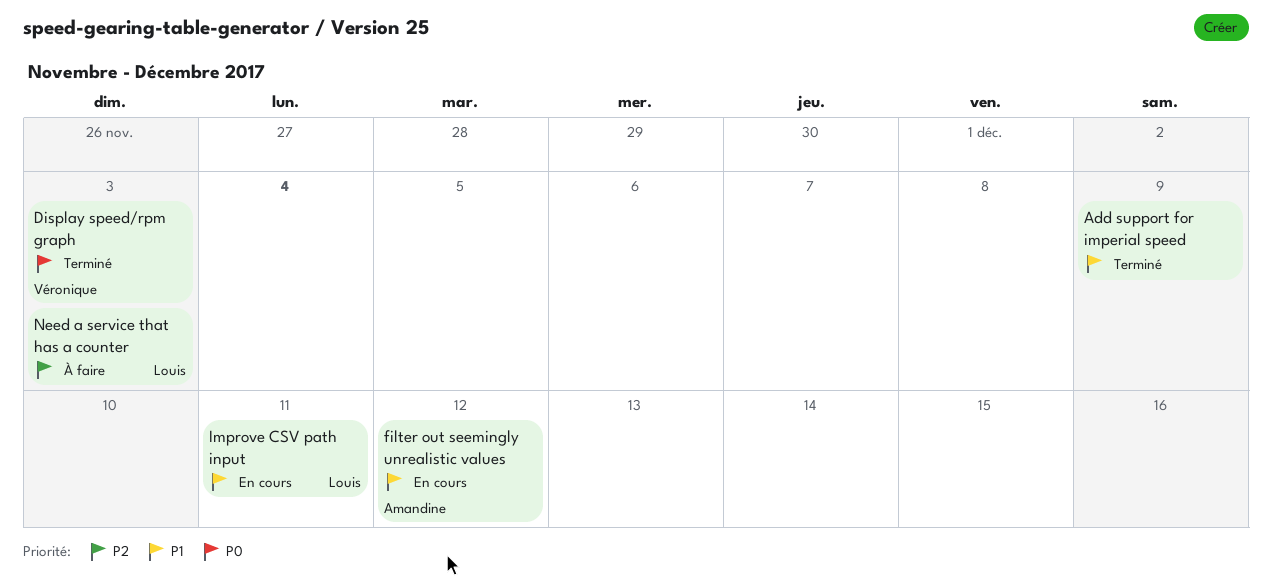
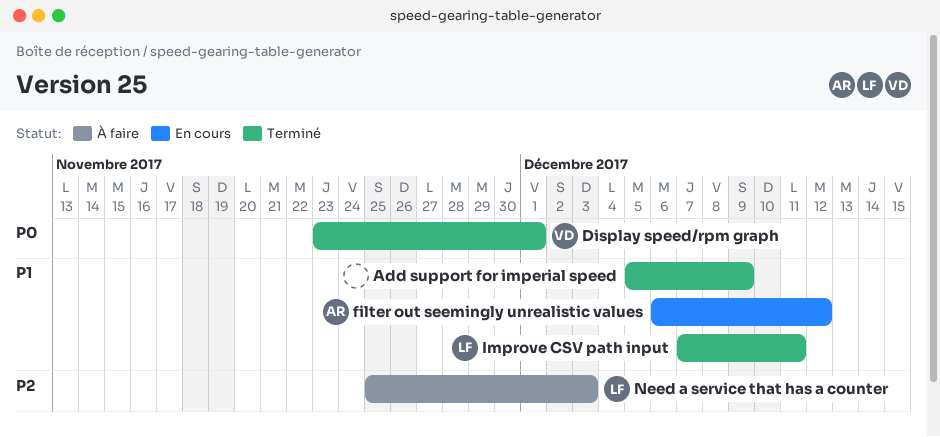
Display speed/rpm graph, due: Dec 3 -> Dec 1
Improve CSV path input, status: En cours -> Terminé

